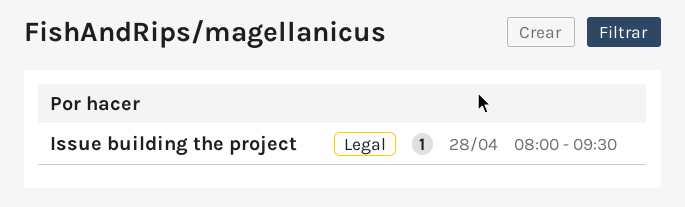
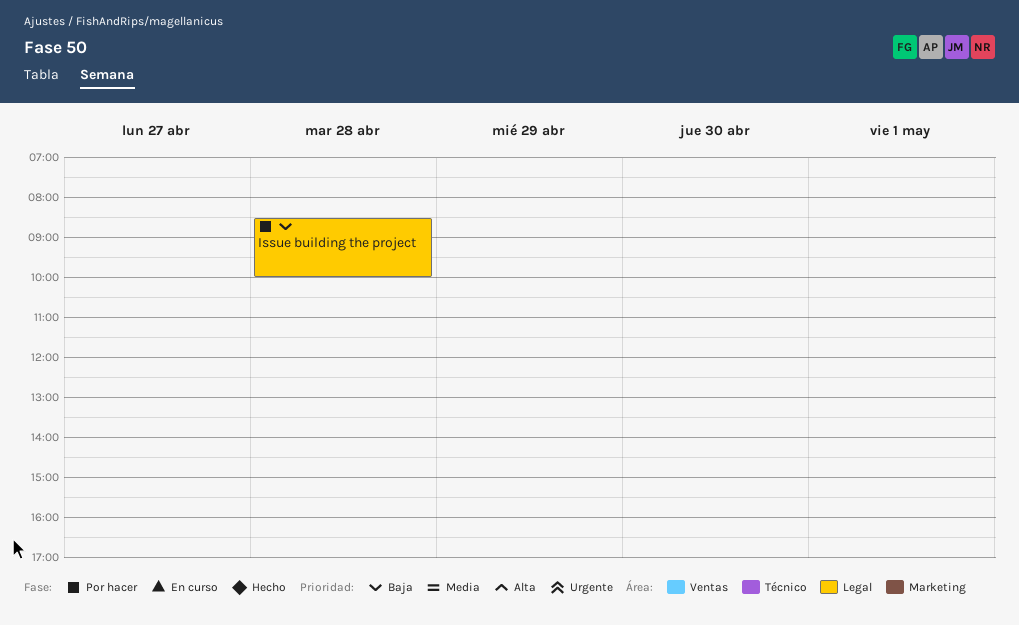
Issue building the project, begins: 08:00 -> 08:30
Issue building the project, ends: 09:30 -> 10:00

